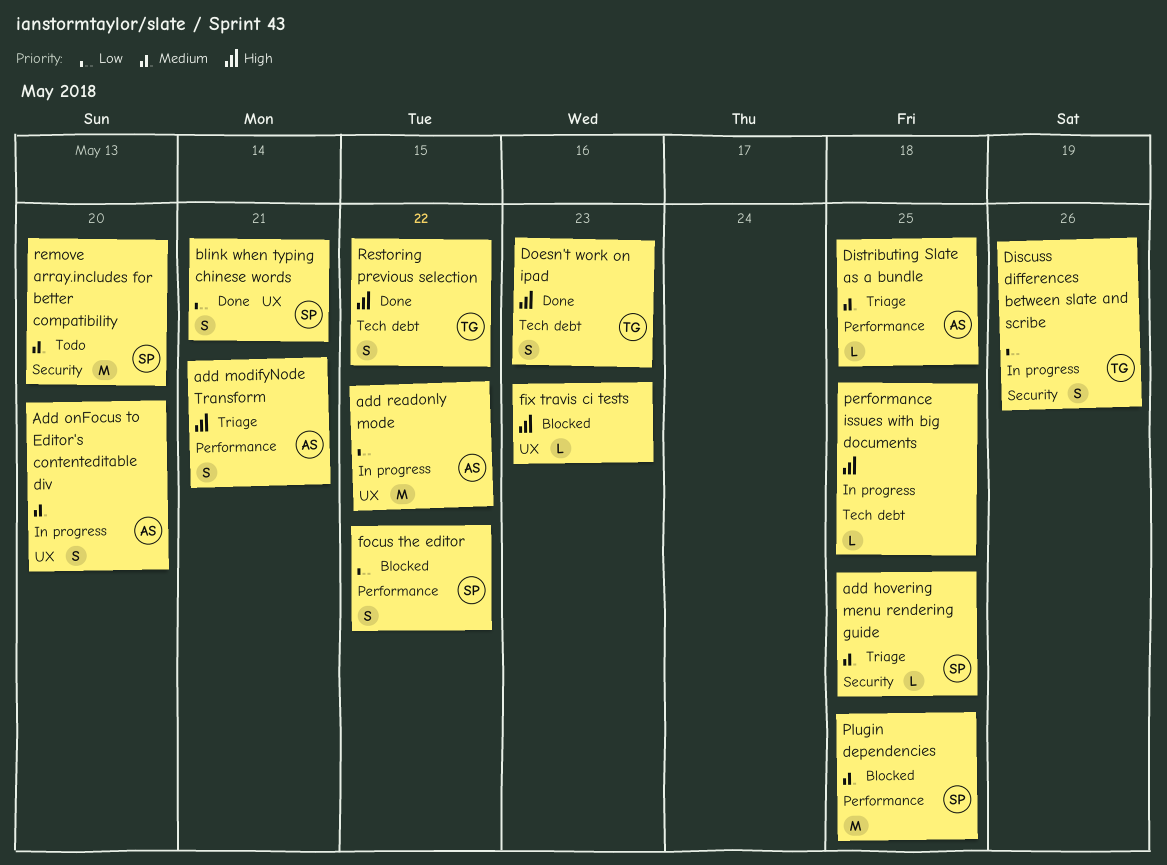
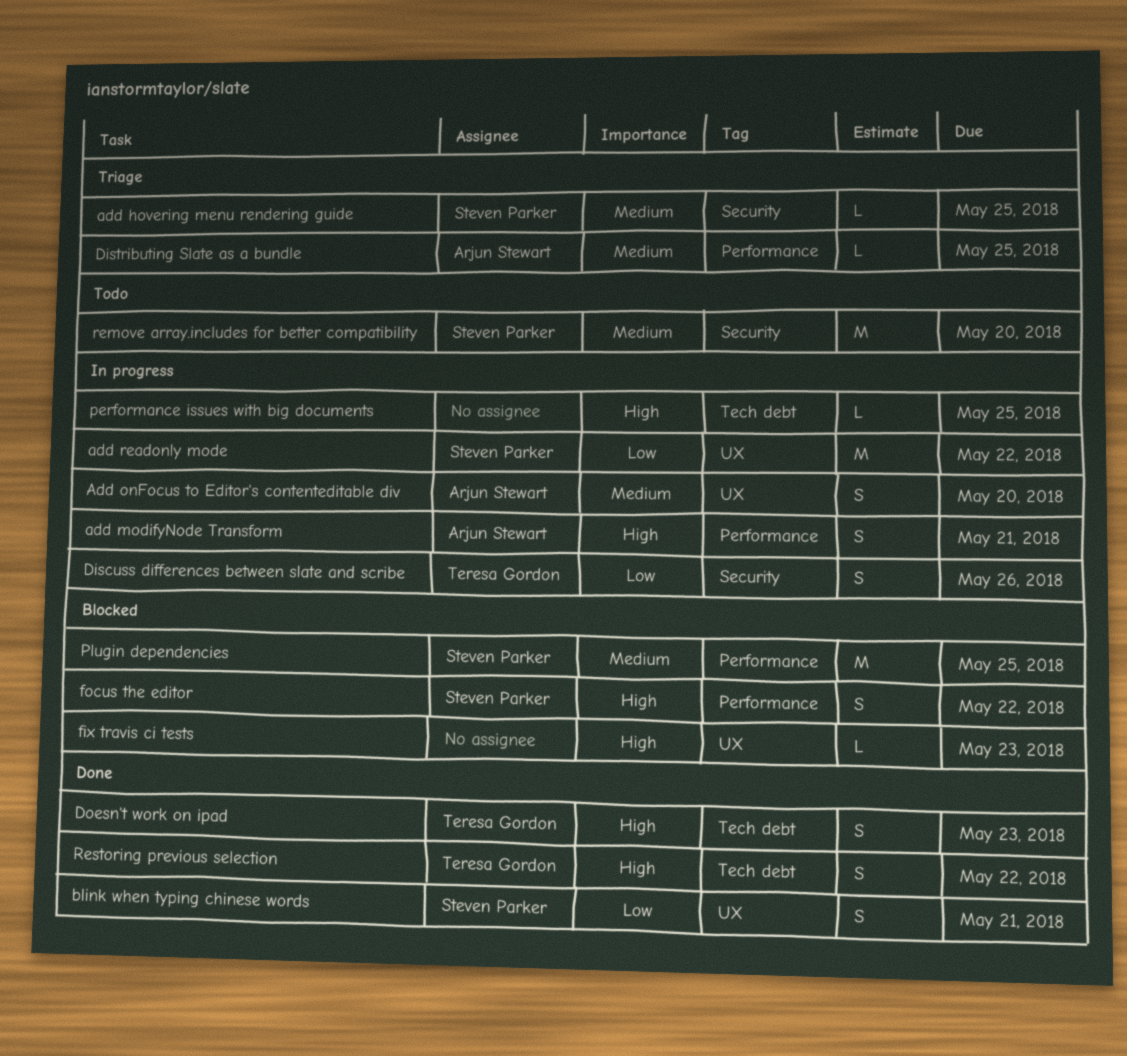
add modifyNode Transform, status: Triage -> In progress
add readonly mode, owner: Arjun Stewart -> Steven Parker
focus the editor, priority: Low -> High

